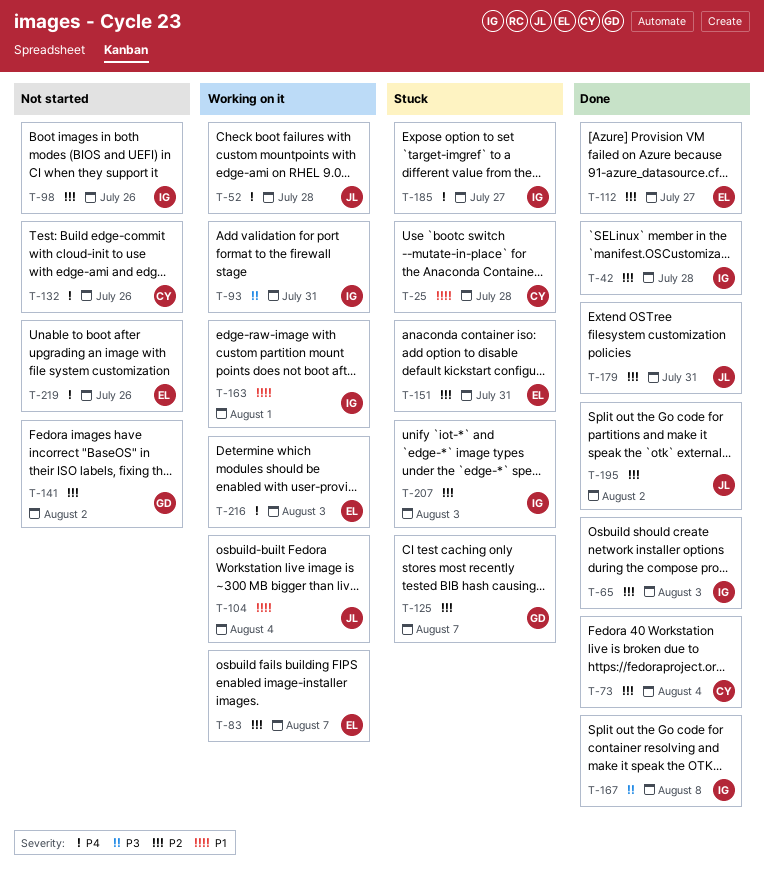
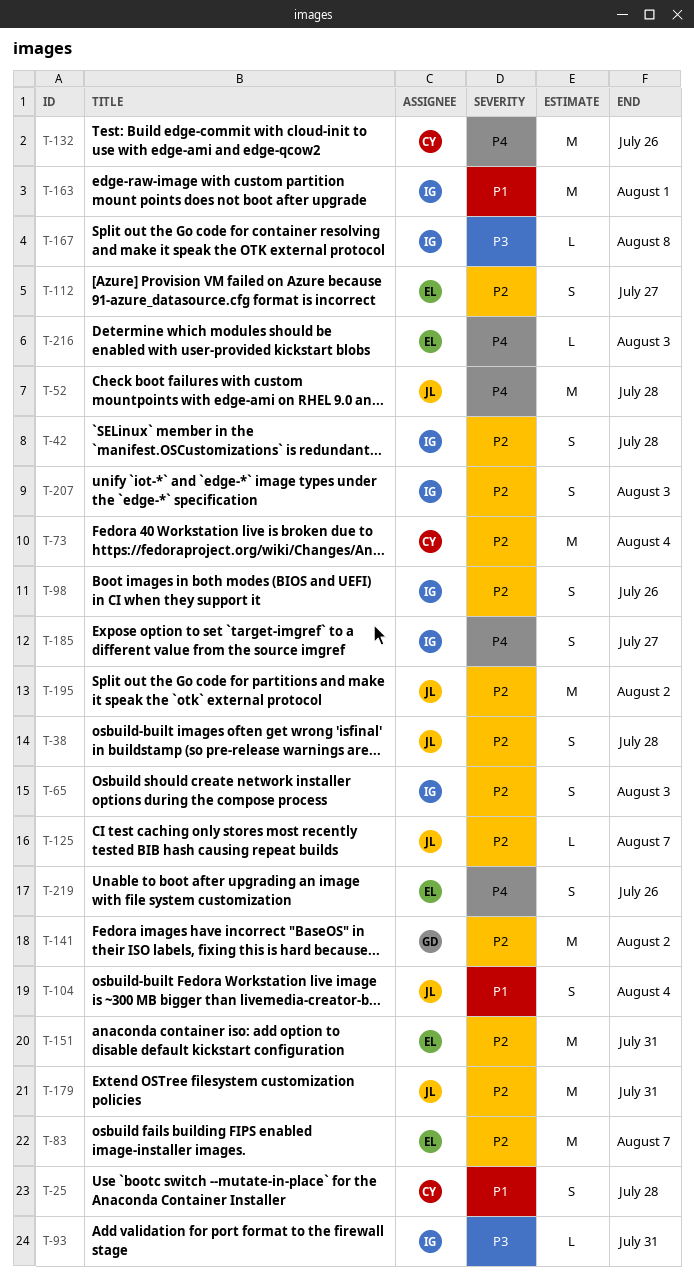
T-38: none -> present
T-125, owner: GD -> JL

